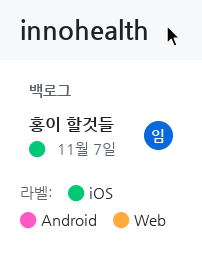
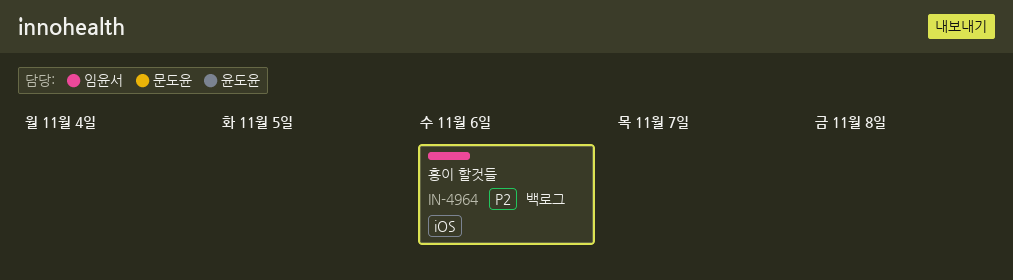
홍이 할것들, due: Nov 7 -> Nov 6

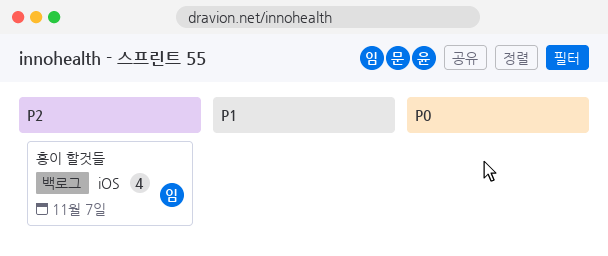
홍이 할것들, due: Nov 6 -> Nov 7

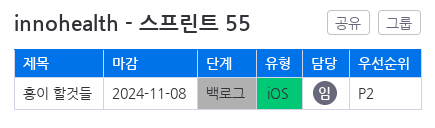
홍이 할것들, due: Nov 7 -> Nov 8

